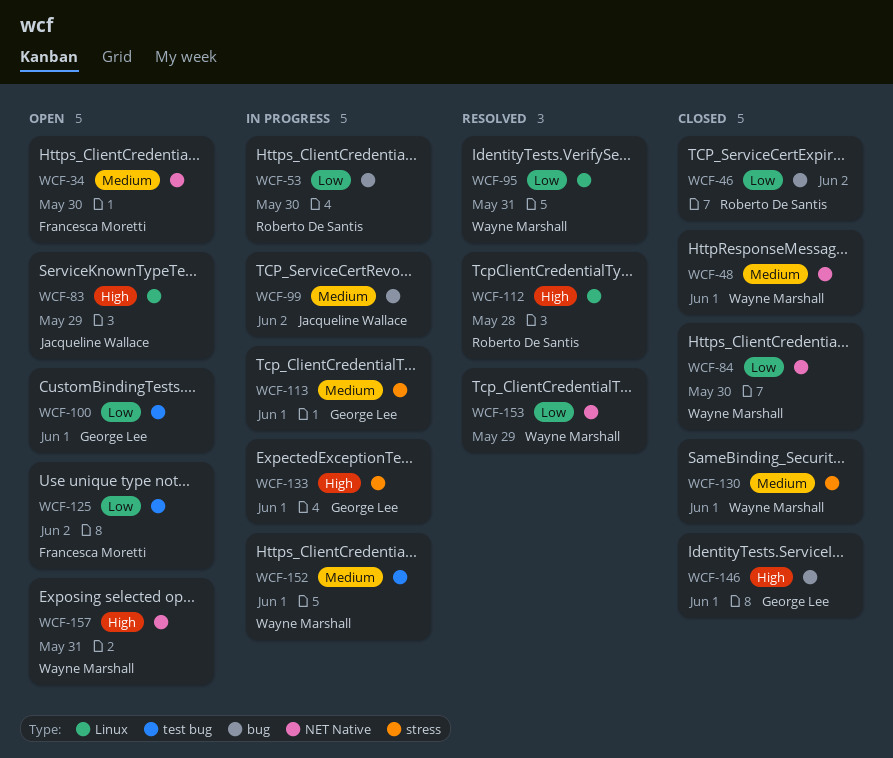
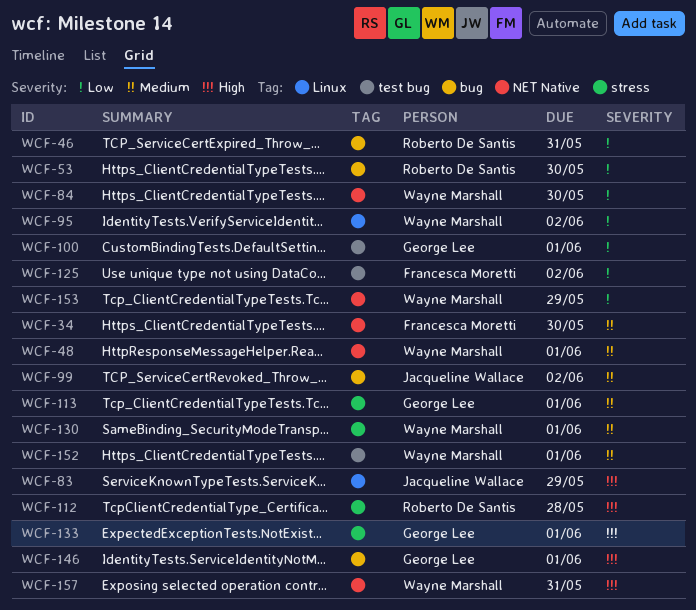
WCF-46, due: Jun 2 -> May 31
WCF-95, due: May 31 -> Jun 2
WCF-112, label: Linux -> stress

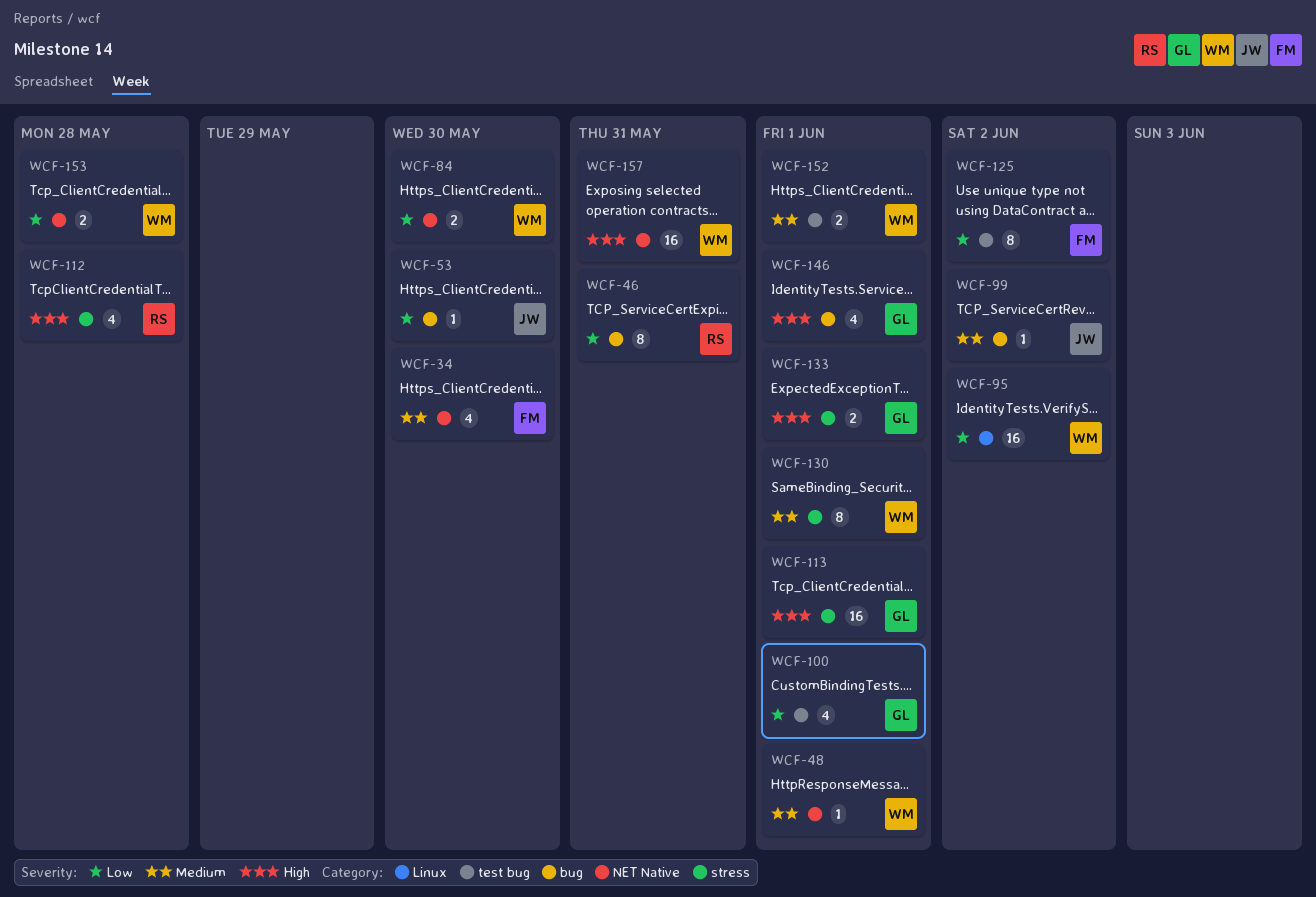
WCF-53, owner: Roberto De Santis -> Jacqueline Wallace
WCF-83: present -> none
WCF-113, priority: Medium -> High
WCF-153, due: May 29 -> May 28

